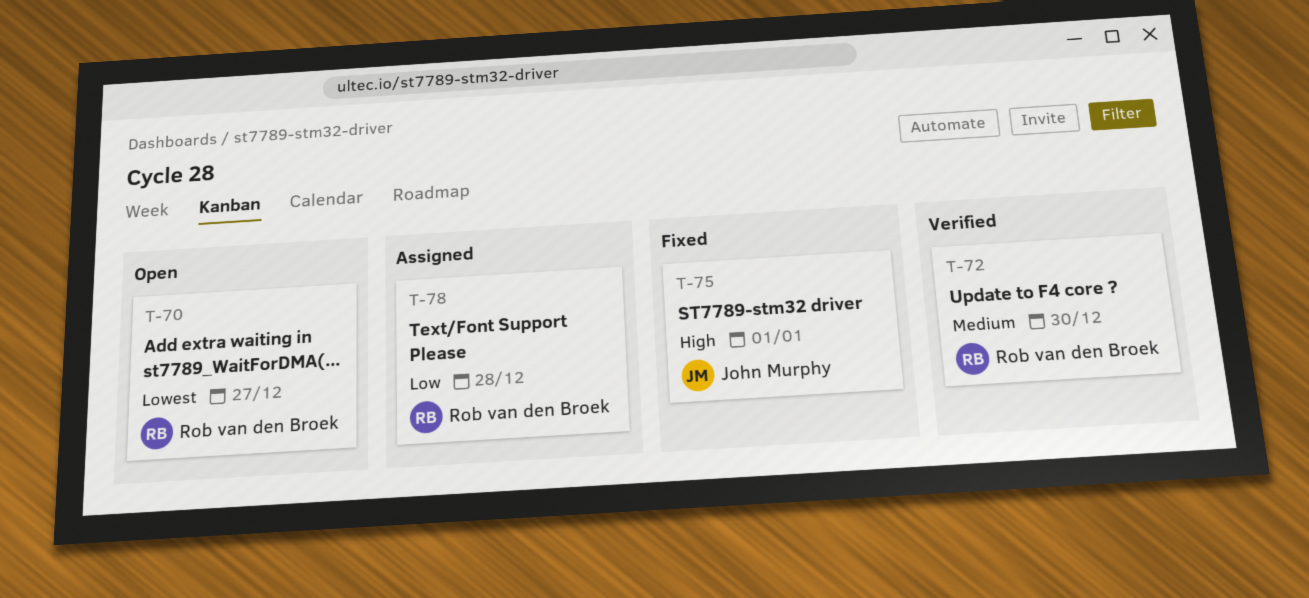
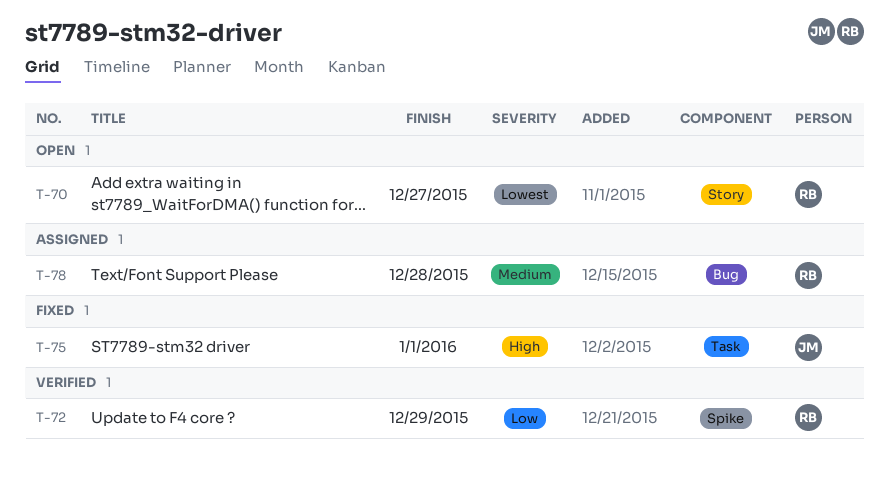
T-72, priority: Medium -> Low
T-72, due: Dec 30 -> Dec 29
T-78, priority: Low -> Medium

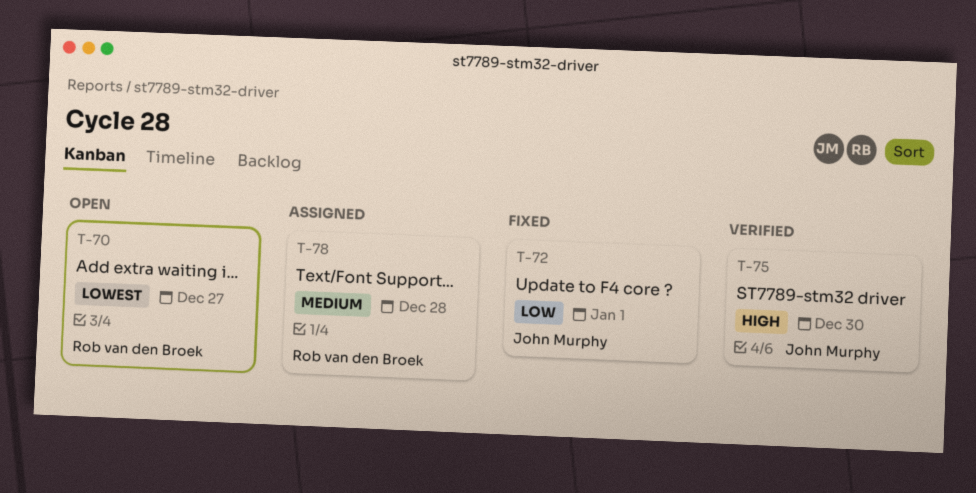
T-72, status: Verified -> Fixed
T-72, owner: Rob van den Broek -> John Murphy
T-72, due: Dec 29 -> Jan 1
T-75, status: Fixed -> Verified
T-75, due: Jan 1 -> Dec 30

